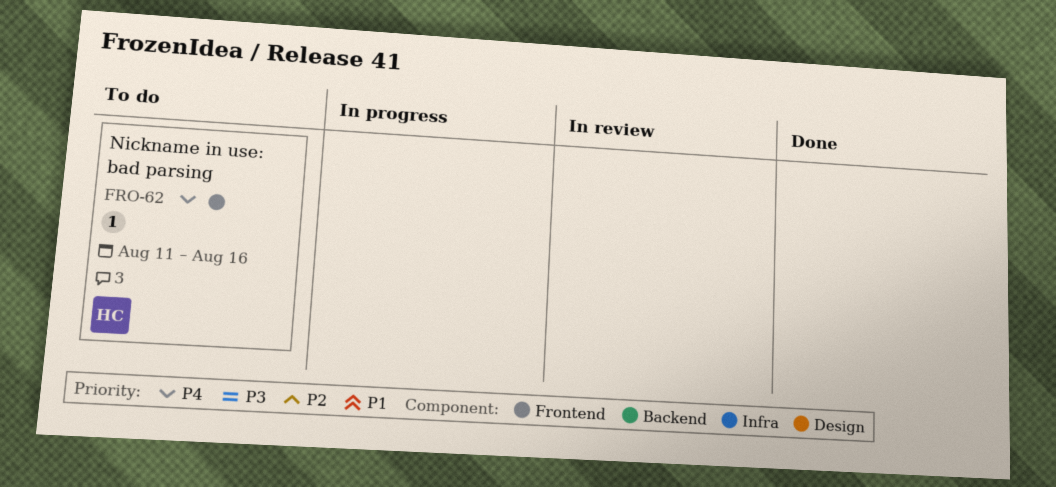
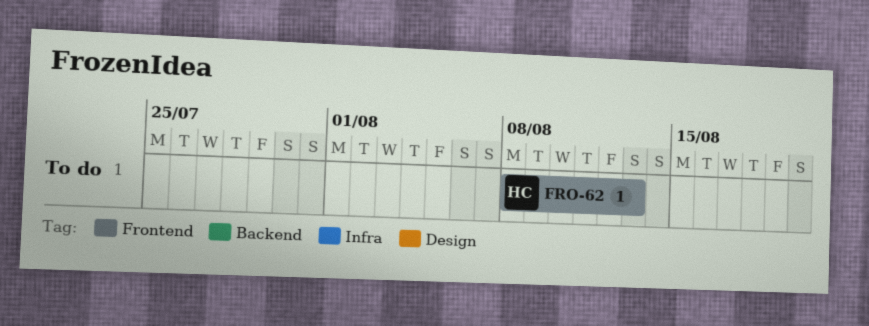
FRO-62, start: Aug 11 -> Aug 8
FRO-62, due: Aug 16 -> Aug 13

